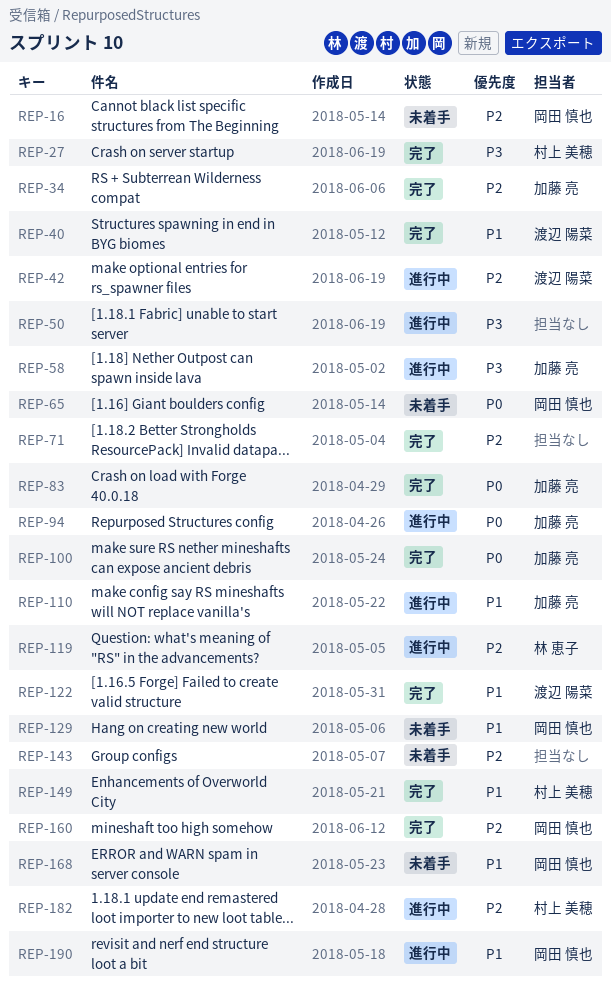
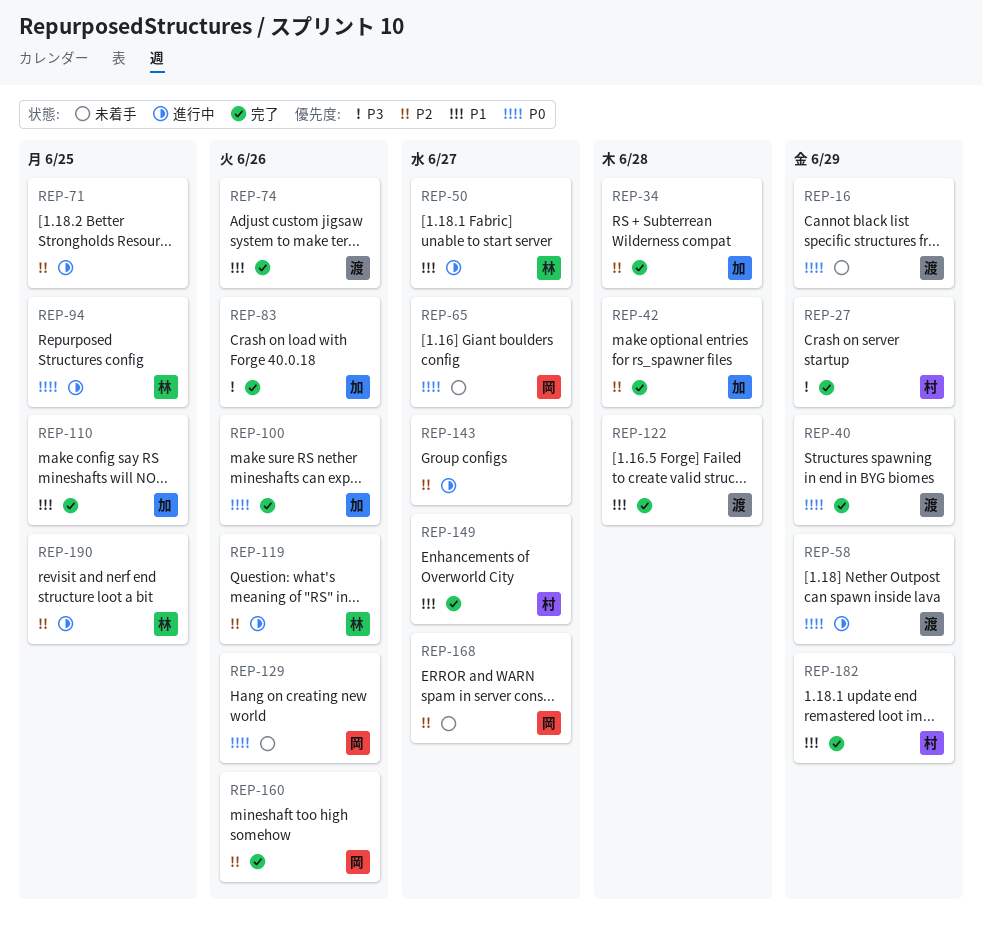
REP-16, owner: 岡田 慎也 -> 渡辺 陽菜
REP-16, priority: P2 -> P0
REP-40, priority: P1 -> P0
REP-42, status: 進行中 -> 完了
REP-42, owner: 渡辺 陽菜 -> 加藤 亮
REP-50, owner: none -> 林 恵子
REP-50, priority: P3 -> P1
REP-58, owner: 加藤 亮 -> 渡辺 陽菜
REP-58, priority: P3 -> P0
REP-71, status: 完了 -> 進行中
REP-74: none -> present
REP-83, priority: P0 -> P3
REP-94, owner: 加藤 亮 -> 林 恵子
REP-110, status: 進行中 -> 完了
REP-129, priority: P1 -> P0
REP-143, status: 未着手 -> 進行中
REP-168, priority: P1 -> P2
REP-182, status: 進行中 -> 完了
REP-182, priority: P2 -> P1
REP-190, owner: 岡田 慎也 -> 林 恵子
REP-190, priority: P1 -> P2

